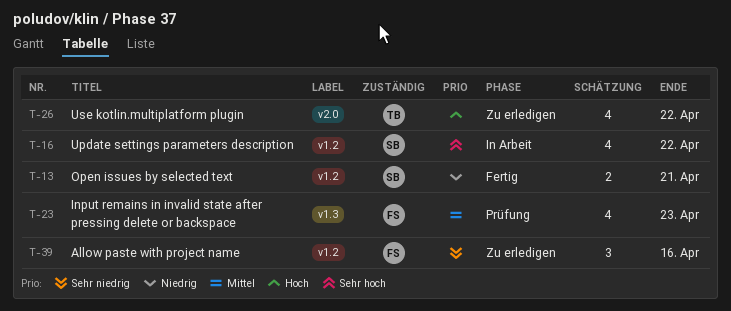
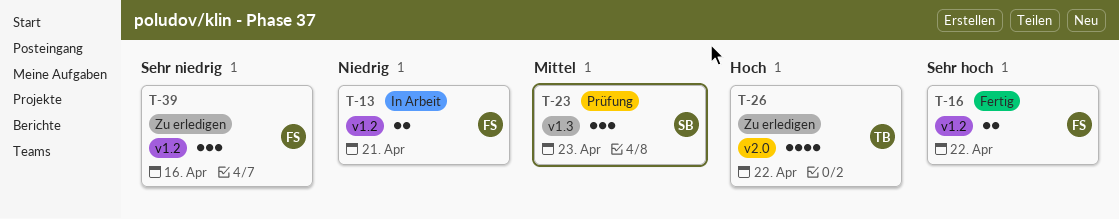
T-13, status: Fertig -> In Arbeit
T-13, owner: SB -> FS
T-16, status: In Arbeit -> Fertig
T-16, owner: SB -> FS
T-16, estimate: 4 -> 2
T-23, owner: FS -> SB
T-23, estimate: 4 -> 3

